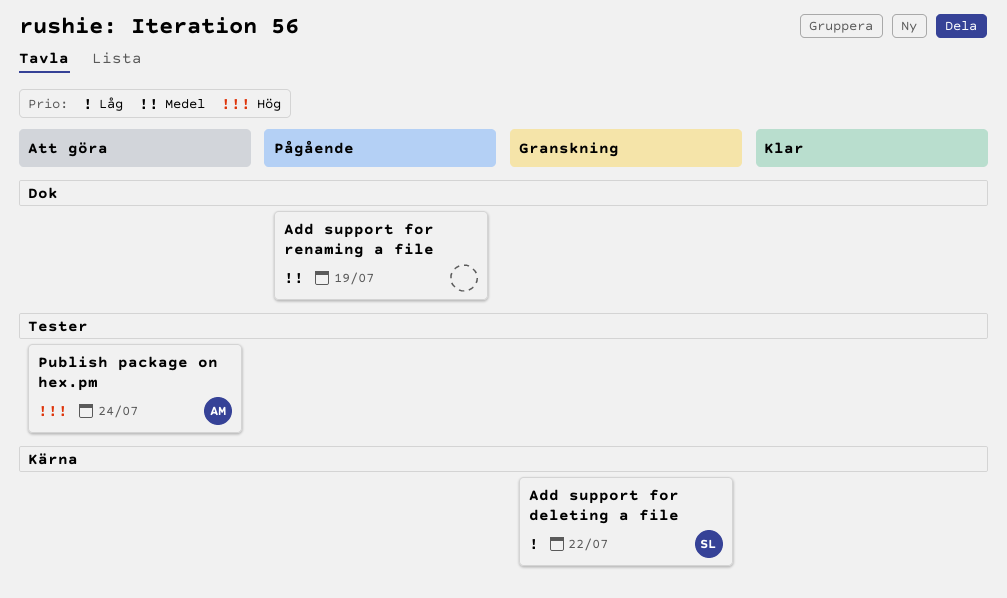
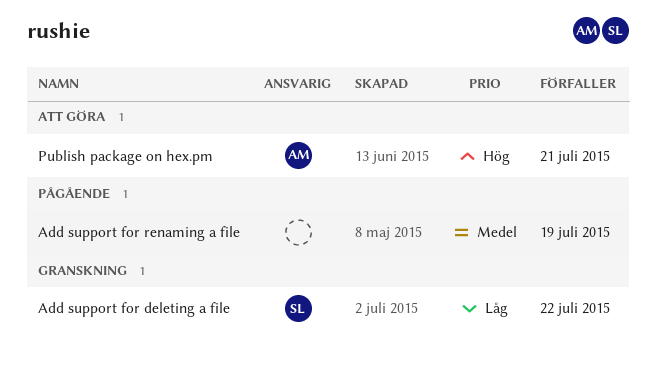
Publish package on hex.pm, due: Jul 24 -> Jul 21

